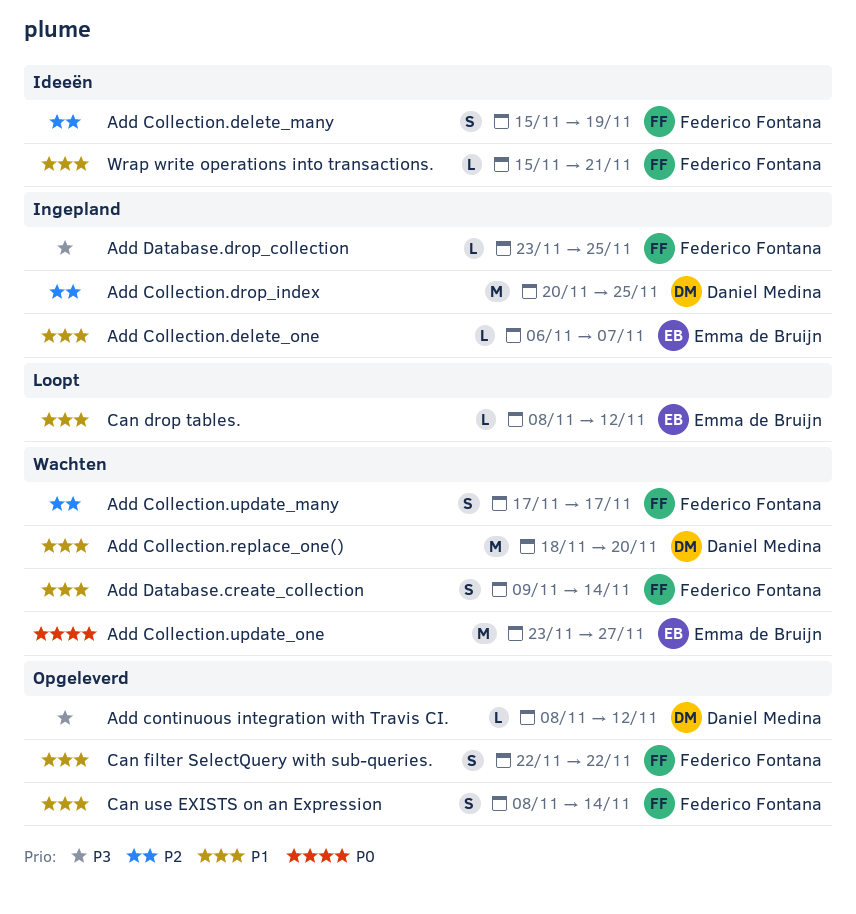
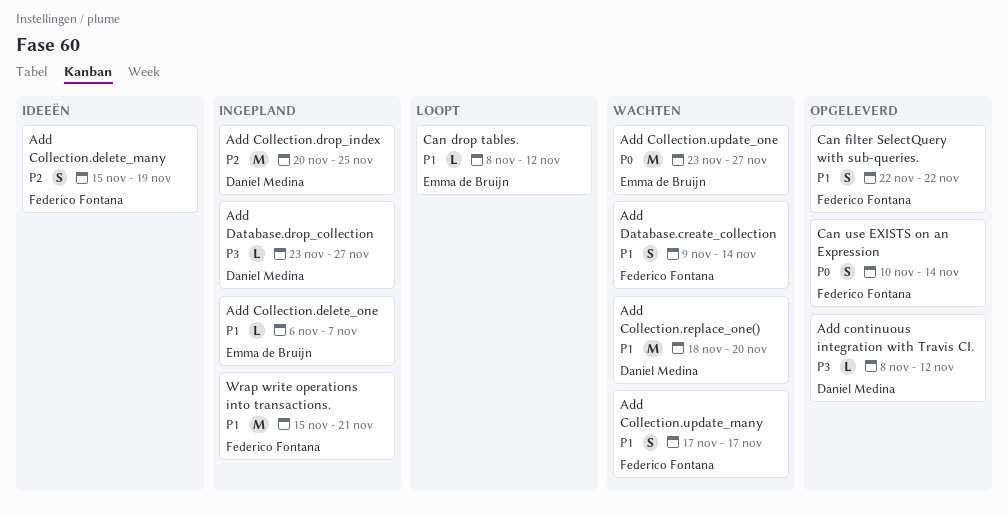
Add Collection.update_many, priority: P2 -> P1
Add Database.drop_collection, owner: Federico Fontana -> Daniel Medina
Add Database.drop_collection, due: Nov 25 -> Nov 27
Can use EXISTS on an Expression, priority: P1 -> P0
Can use EXISTS on an Expression, start: Nov 8 -> Nov 10
Wrap write operations into transactions., status: Ideeën -> Ingepland
Wrap write operations into transactions., estimate: L -> M

